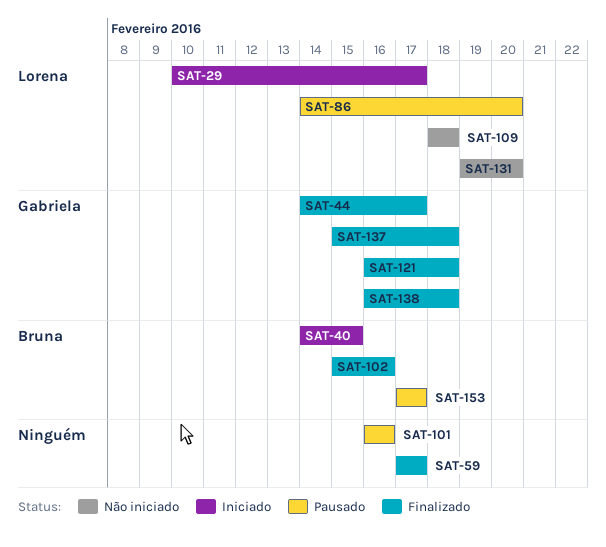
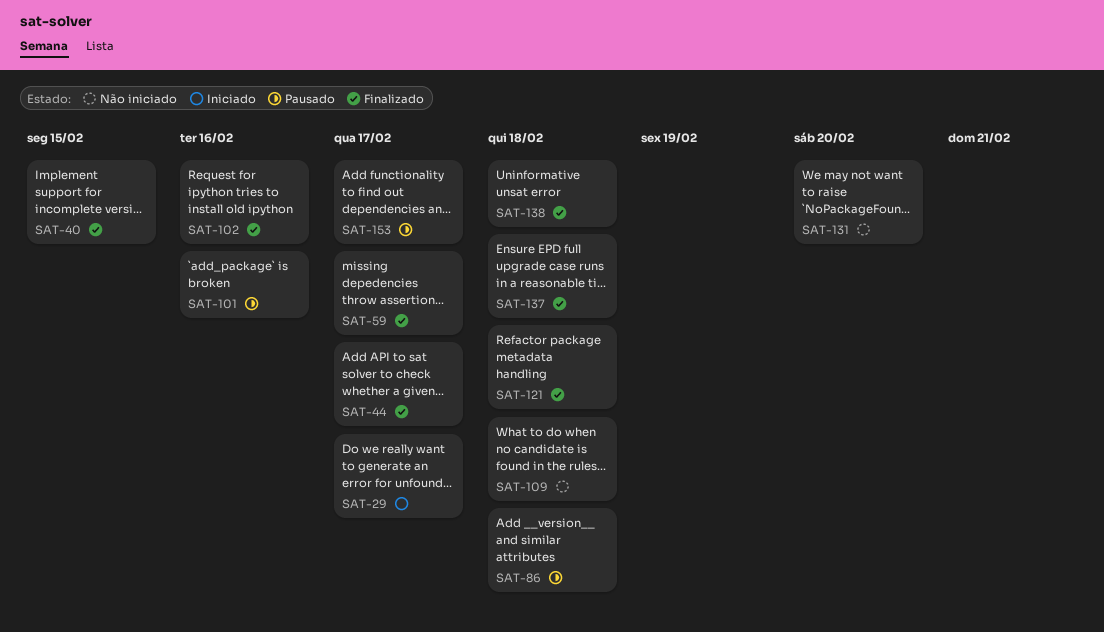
SAT-40, status: Iniciado -> Finalizado
SAT-86, due: Feb 20 -> Feb 18

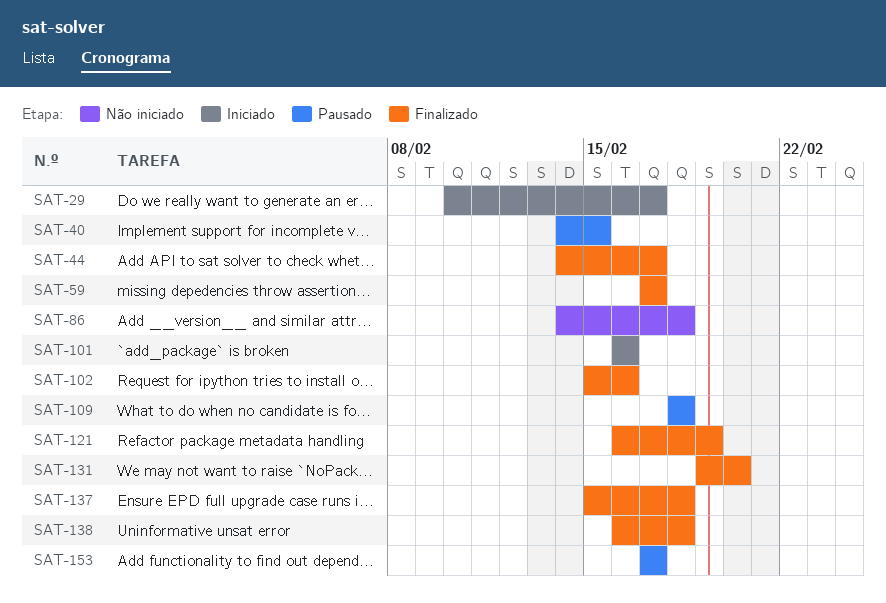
SAT-40, status: Finalizado -> Pausado
SAT-86, status: Pausado -> Não iniciado
SAT-101, status: Pausado -> Iniciado
SAT-109, status: Não iniciado -> Pausado
SAT-121, due: Feb 18 -> Feb 19
SAT-131, status: Não iniciado -> Finalizado

